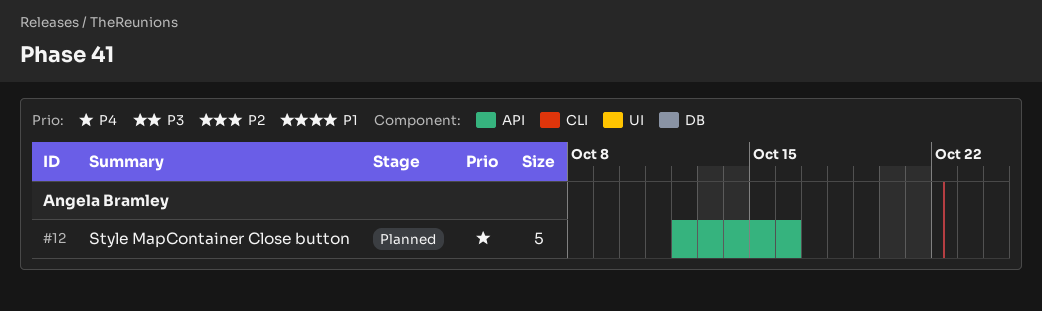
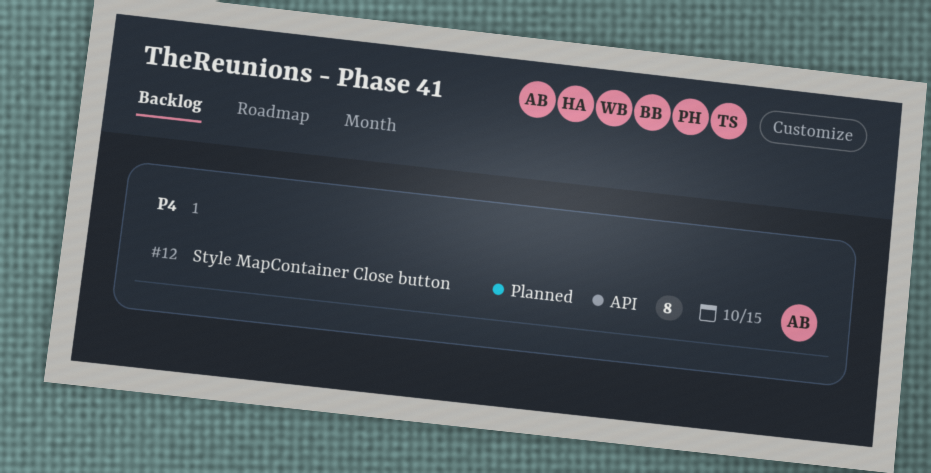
#12, estimate: 5 -> 8
#12, due: Oct 16 -> Oct 15

